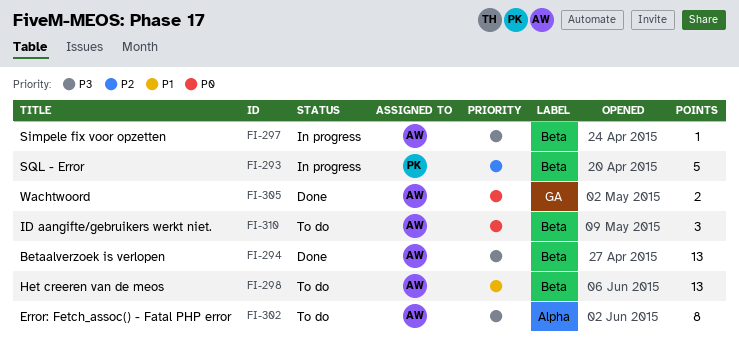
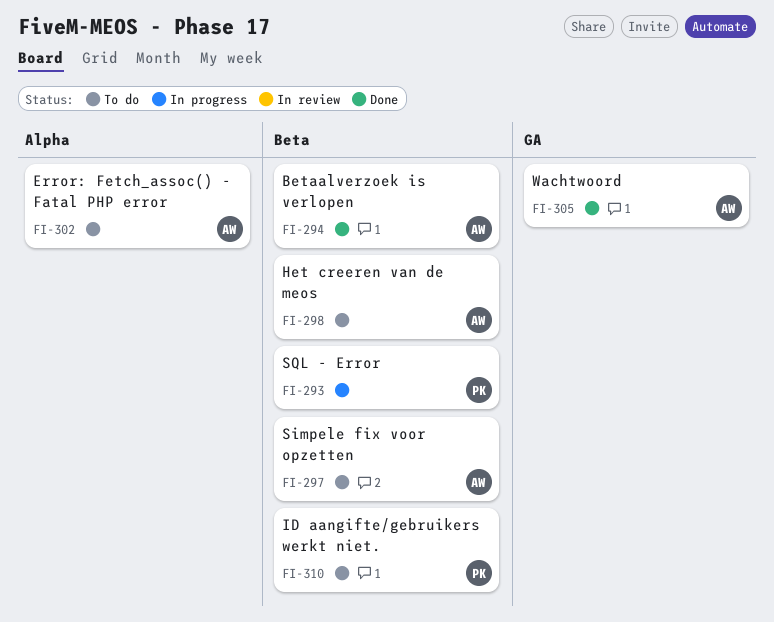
FI-297, status: In progress -> To do
FI-310, owner: AW -> PK

